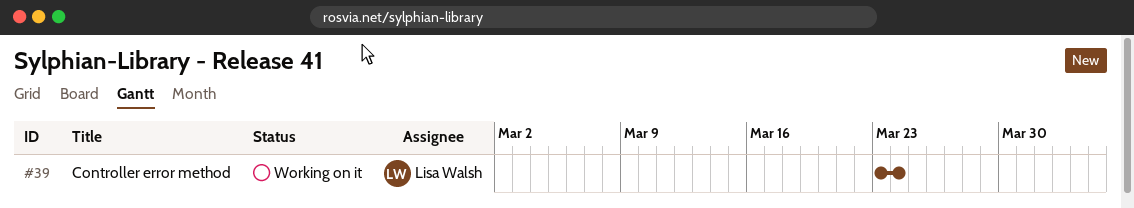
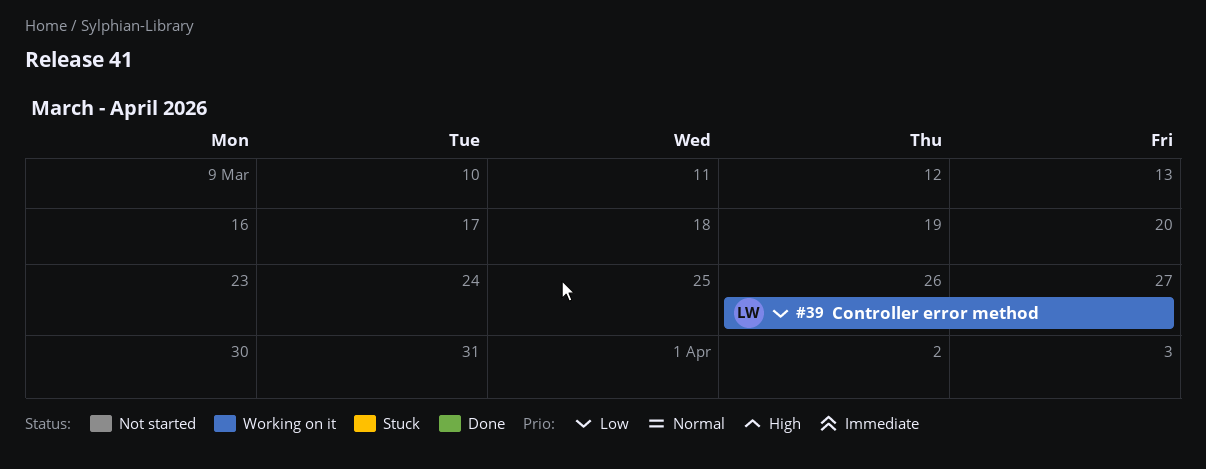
#39, start: Mar 23 -> Mar 26
#39, due: Mar 24 -> Mar 27

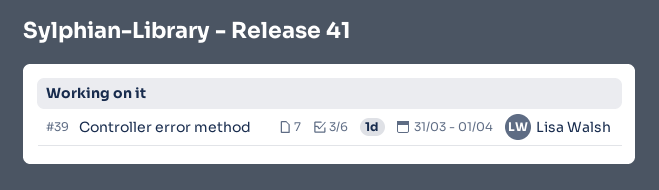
#39, start: Mar 26 -> Mar 31
#39, due: Mar 27 -> Apr 1

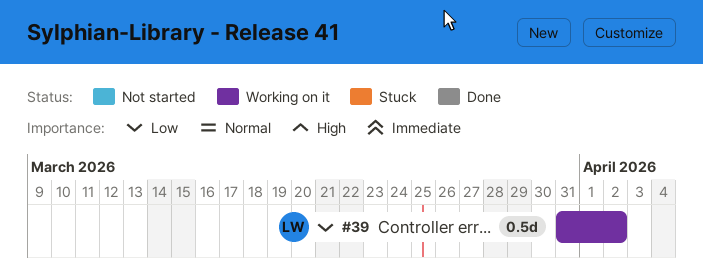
#39, estimate: 1d -> 0.5d
#39, due: Apr 1 -> Apr 2

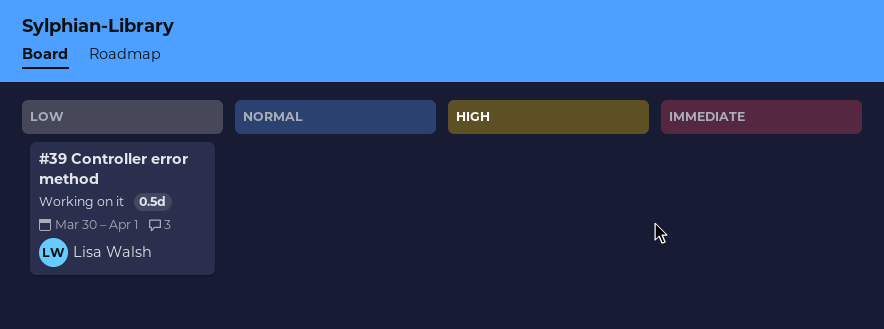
#39, start: Mar 31 -> Mar 30
#39, due: Apr 2 -> Apr 1

